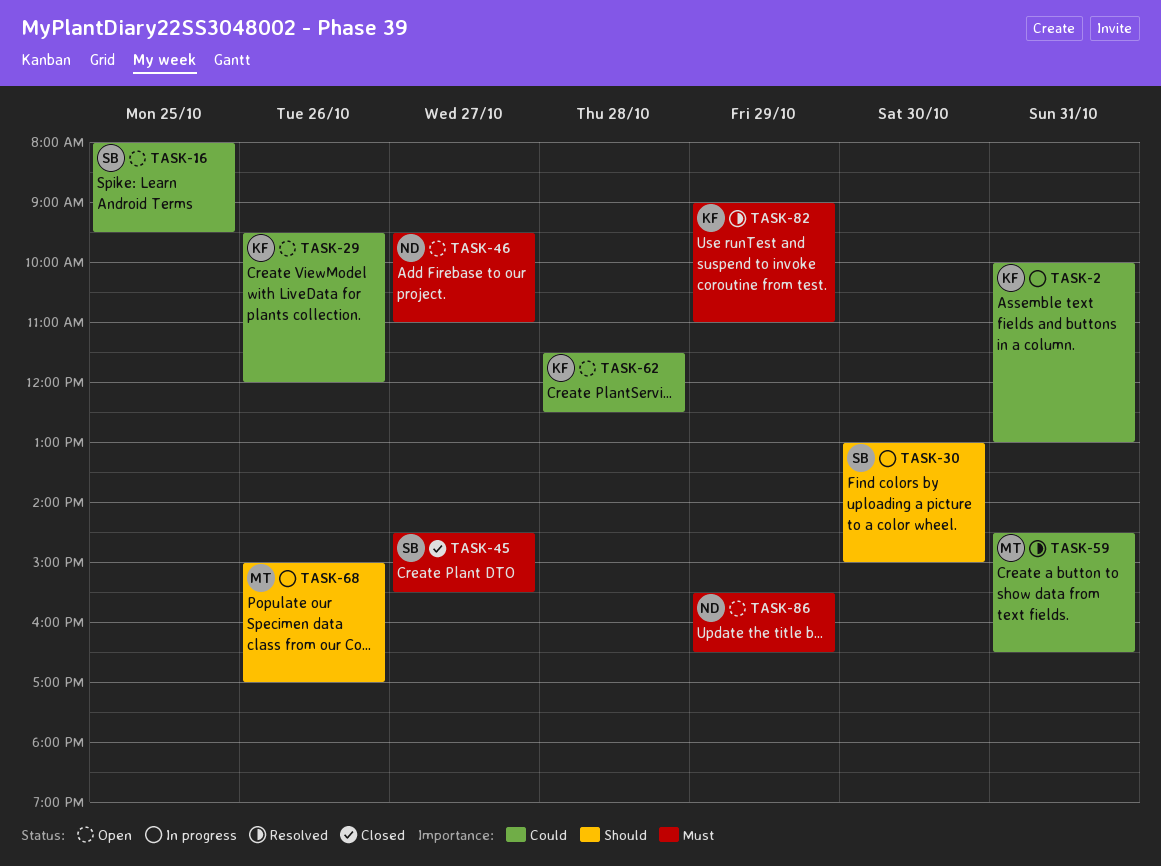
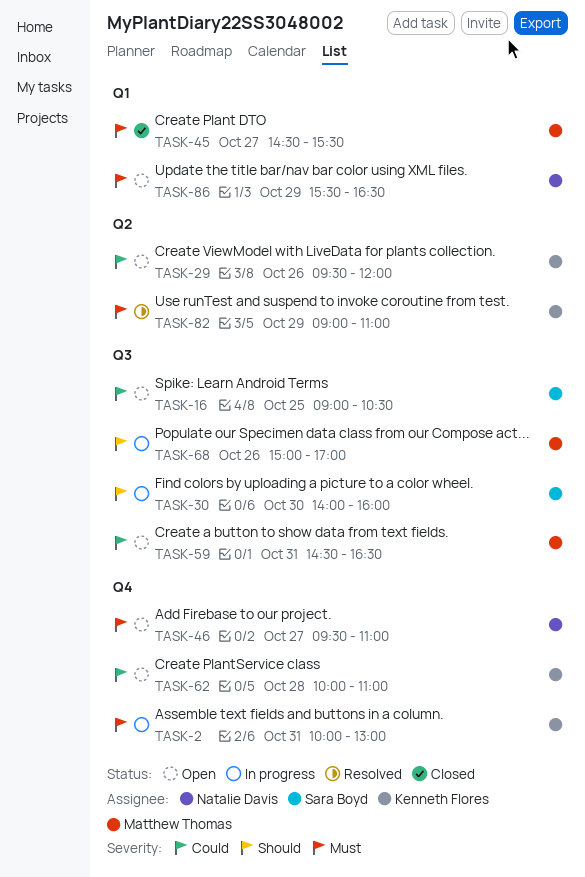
TASK-2, priority: Could -> Must
TASK-16, begins: 08:00 -> 09:00
TASK-16, ends: 09:30 -> 10:30
TASK-30, begins: 13:00 -> 14:00
TASK-30, ends: 15:00 -> 16:00
TASK-45, owner: Sara Boyd -> Matthew Thomas
TASK-59, status: Resolved -> Open
TASK-62, begins: 11:30 -> 10:00
TASK-62, ends: 12:30 -> 11:00

